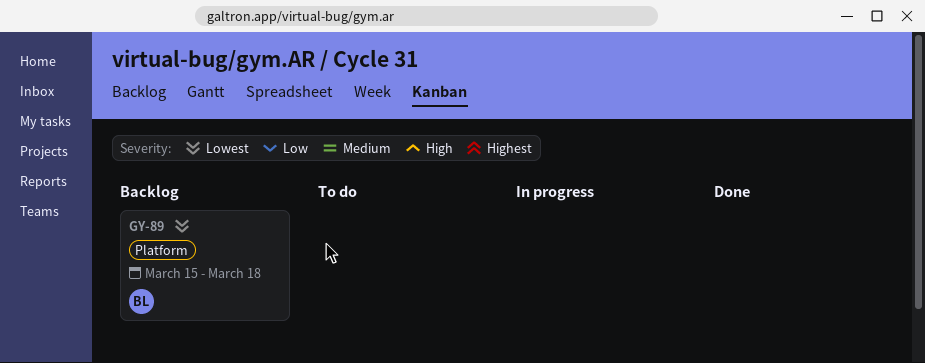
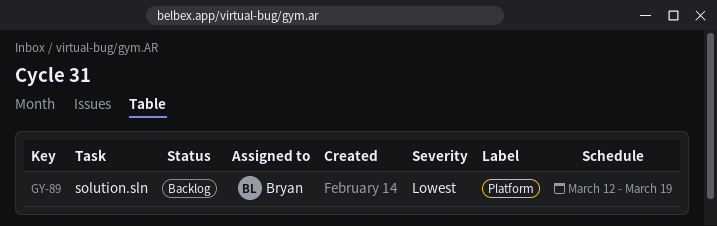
GY-89, start: Mar 15 -> Mar 12
GY-89, due: Mar 18 -> Mar 19

